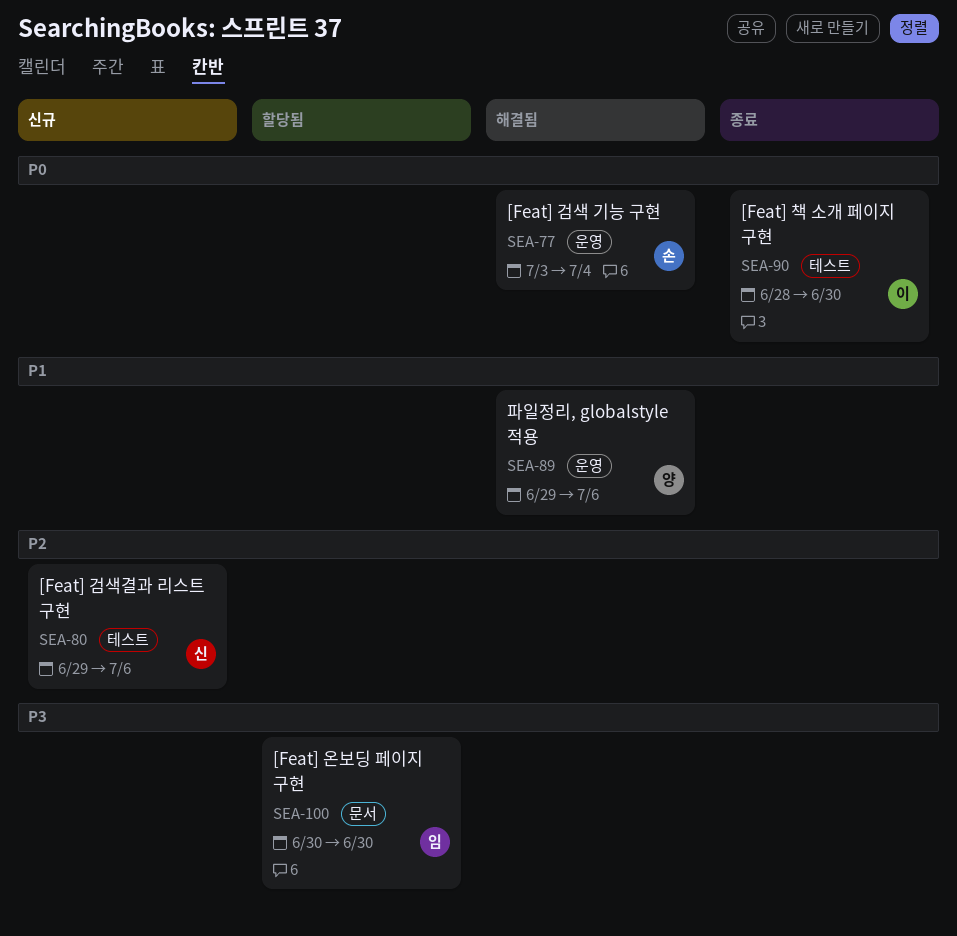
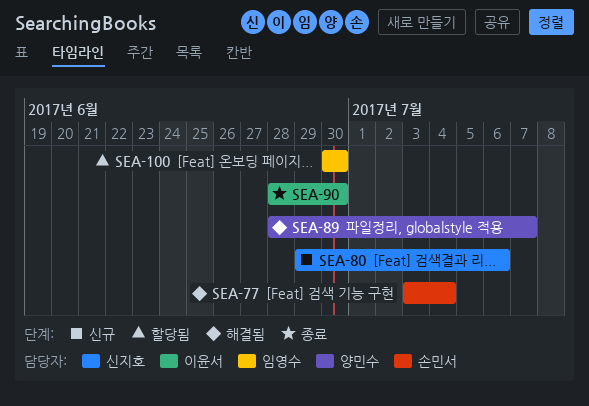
SEA-89, start: Jun 29 -> Jun 28
SEA-89, due: Jul 6 -> Jul 7

